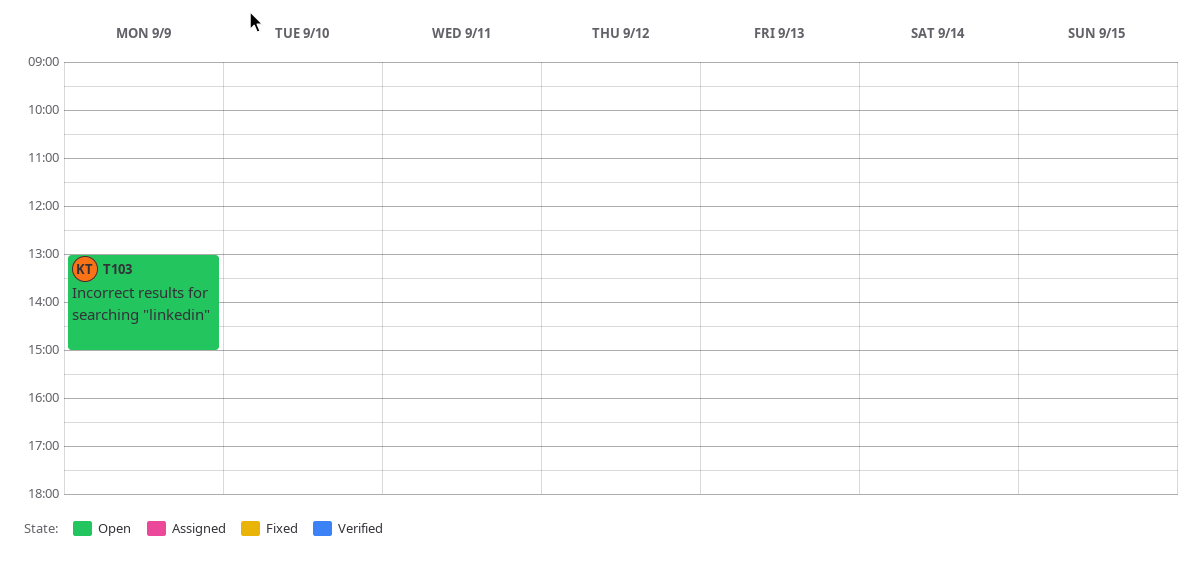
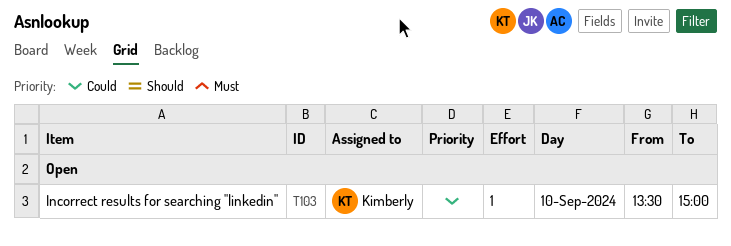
T103, day: Sep 9 -> Sep 10
T103, begins: 13:00 -> 13:30

